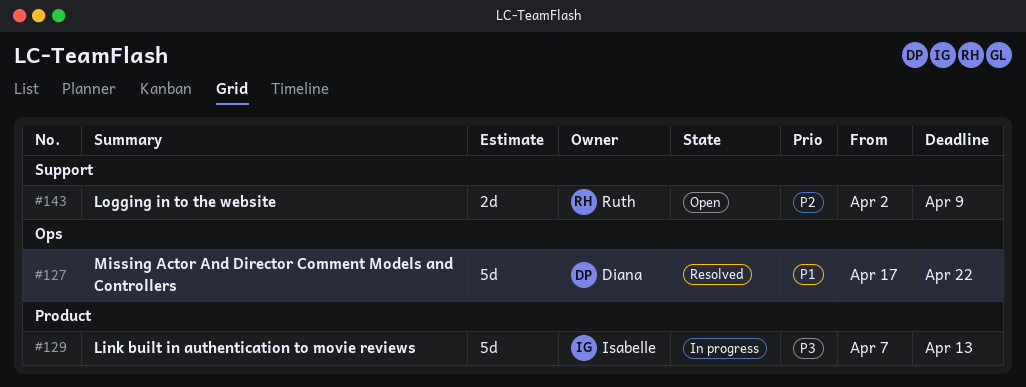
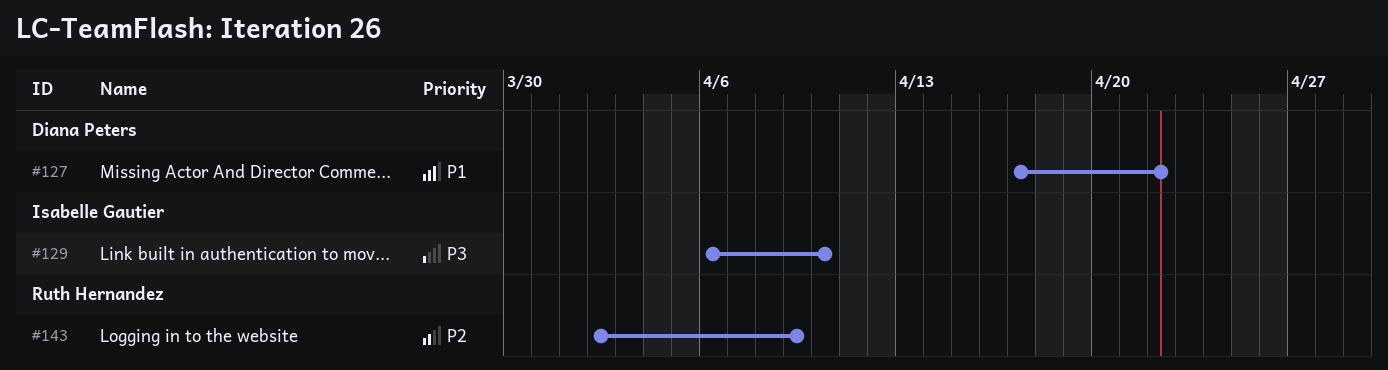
#129, start: Apr 7 -> Apr 6
#129, due: Apr 13 -> Apr 10

